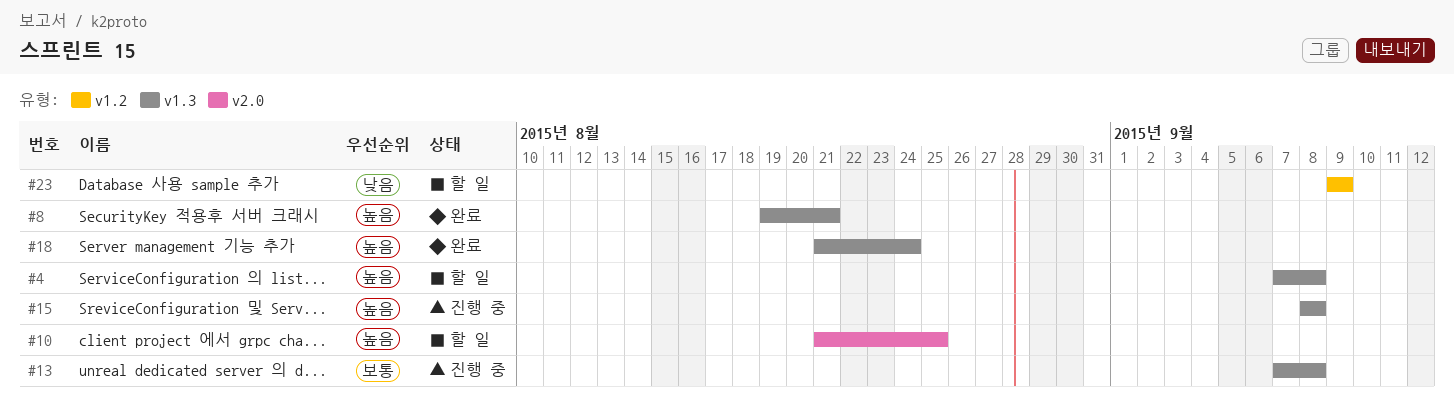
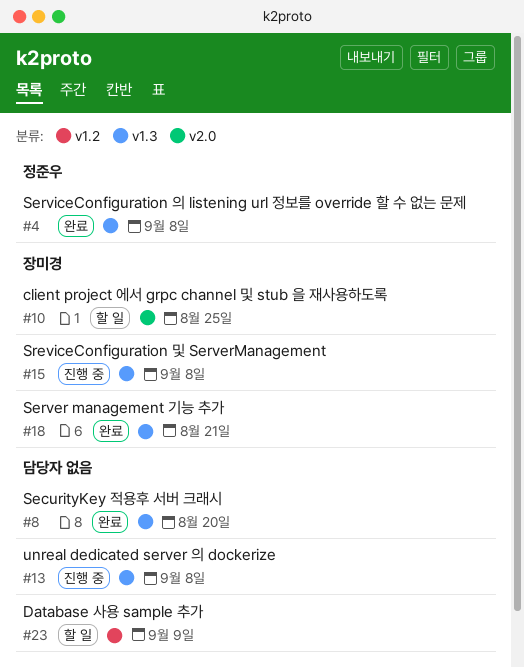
#4, status: 할 일 -> 완료
#8, due: Aug 21 -> Aug 20
#18, due: Aug 24 -> Aug 21

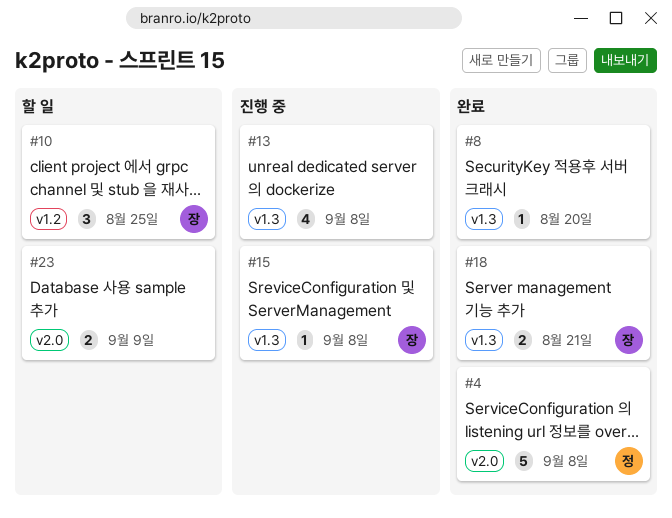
#4, label: v1.3 -> v2.0
#10, label: v2.0 -> v1.2
#23, label: v1.2 -> v2.0

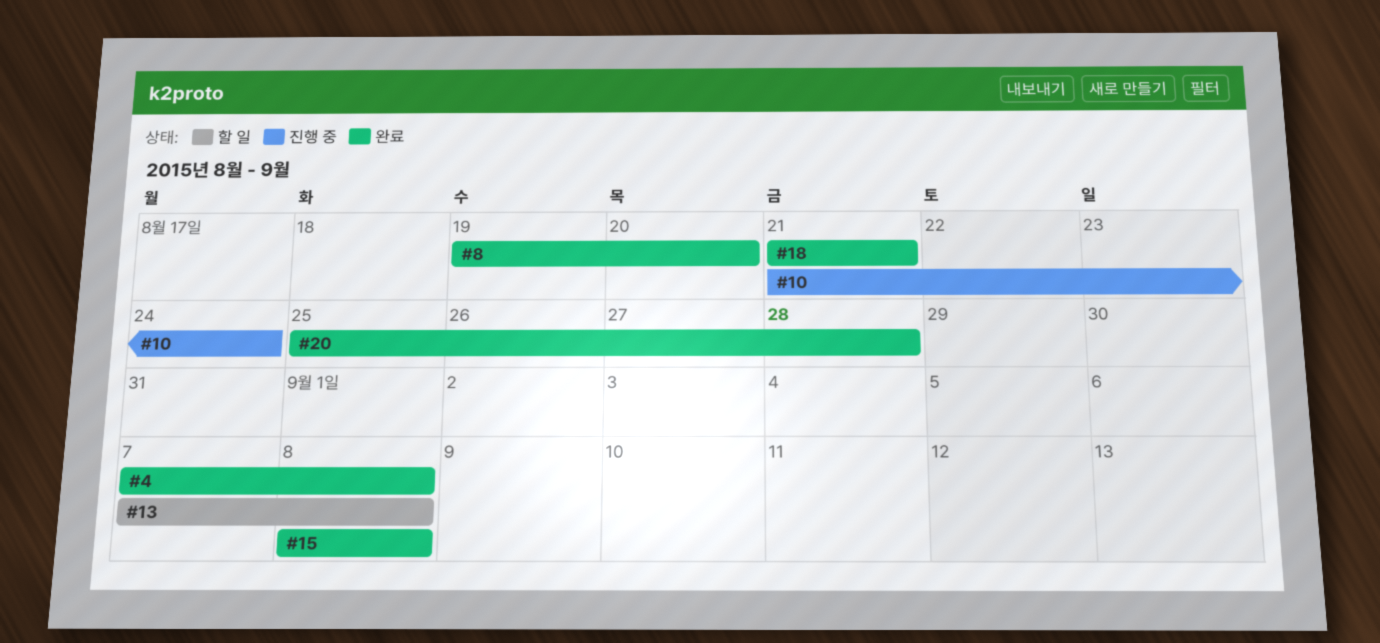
#10, status: 할 일 -> 진행 중
#10, due: Aug 25 -> Aug 24
#13, status: 진행 중 -> 할 일
#15, status: 진행 중 -> 완료
#20: none -> present
#23: present -> none

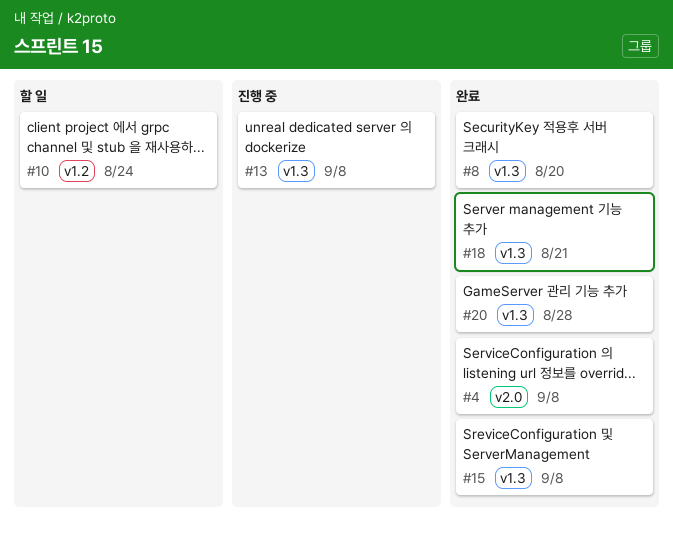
#10, status: 진행 중 -> 할 일
#13, status: 할 일 -> 진행 중

